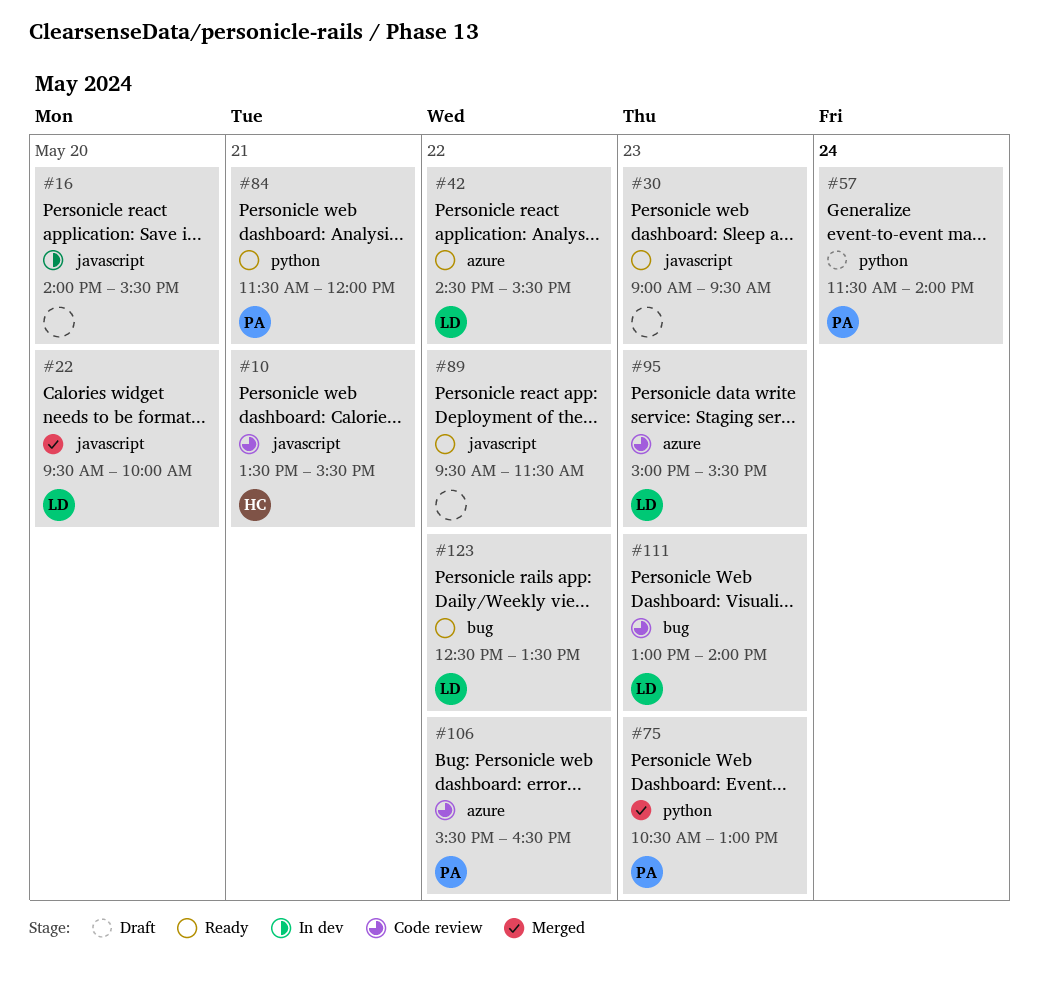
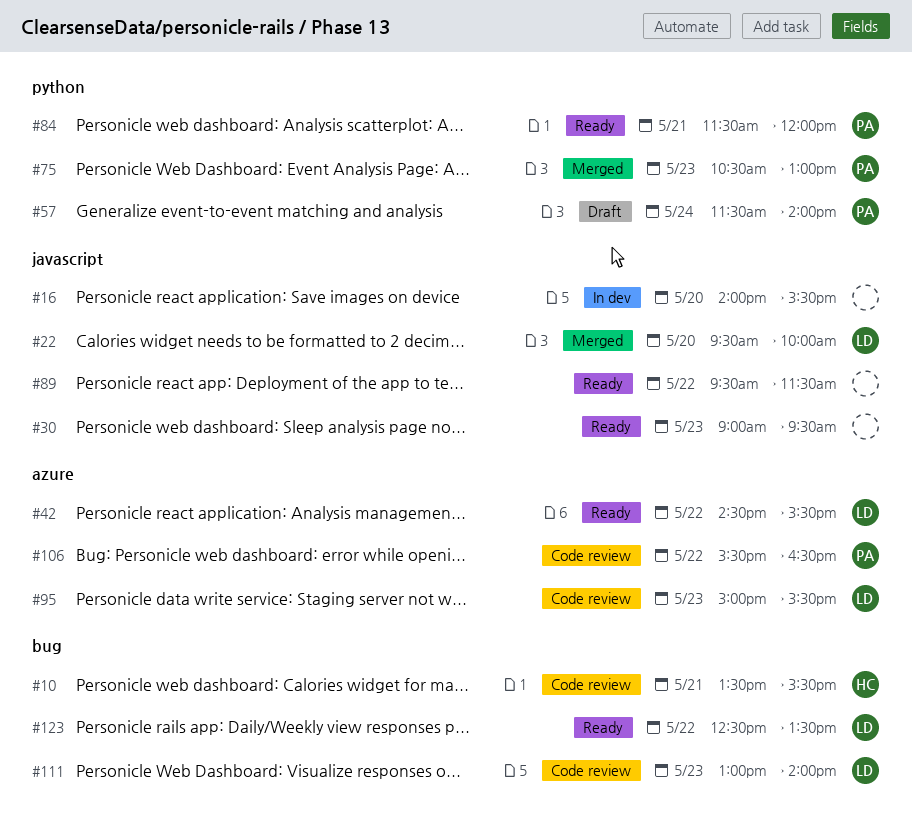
#10, label: javascript -> bug

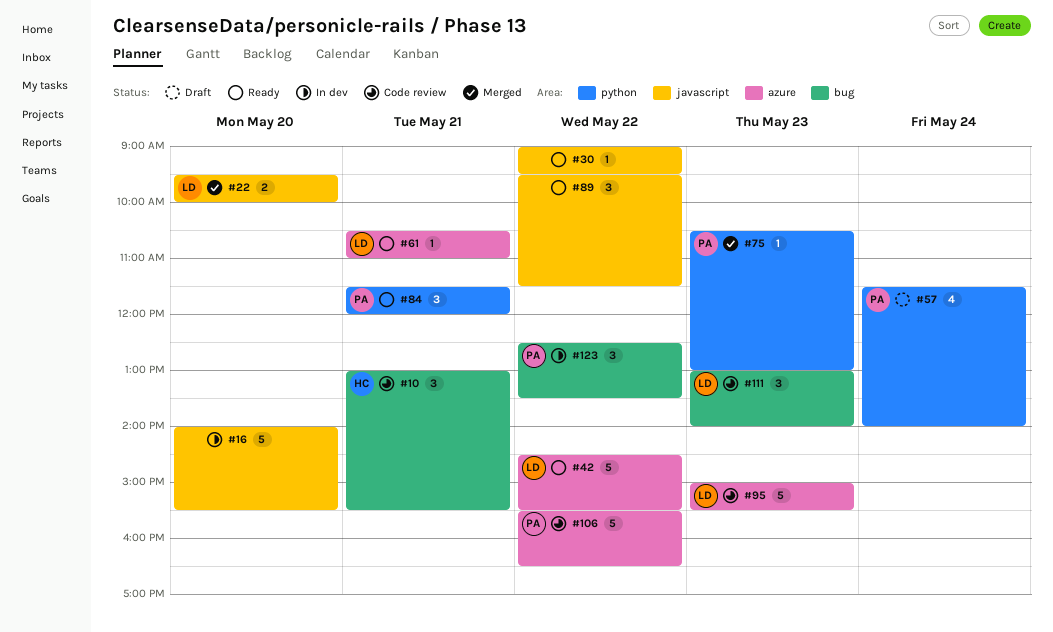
#10, begins: 13:30 -> 13:00
#30, day: May 23 -> May 22
#61: none -> present
#123, status: Ready -> In dev
#123, owner: LD -> PA

